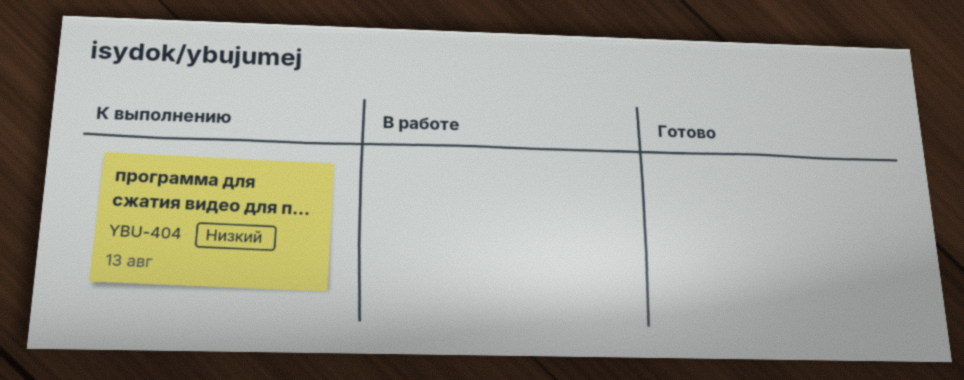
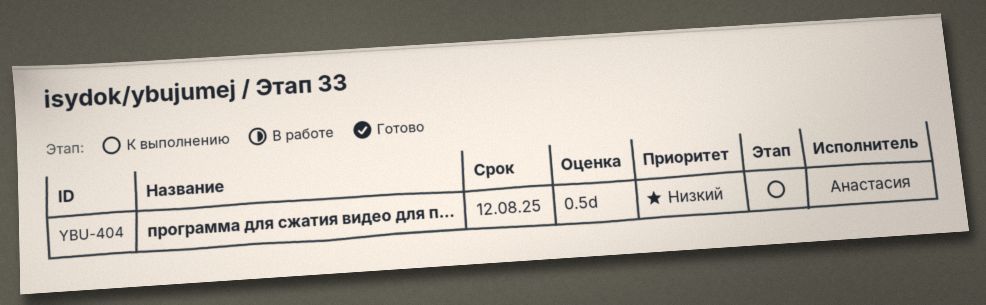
YBU-404, due: Aug 13 -> Aug 12

